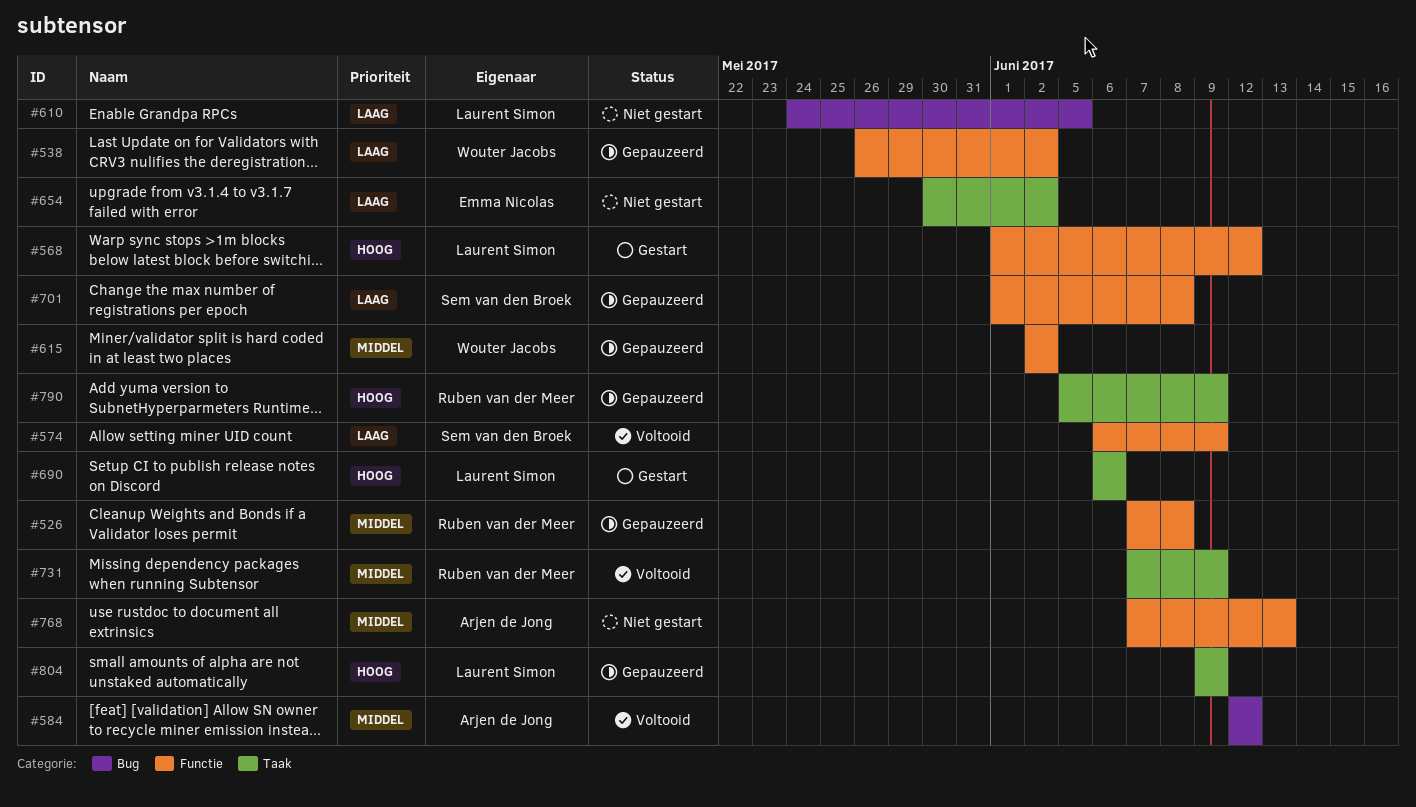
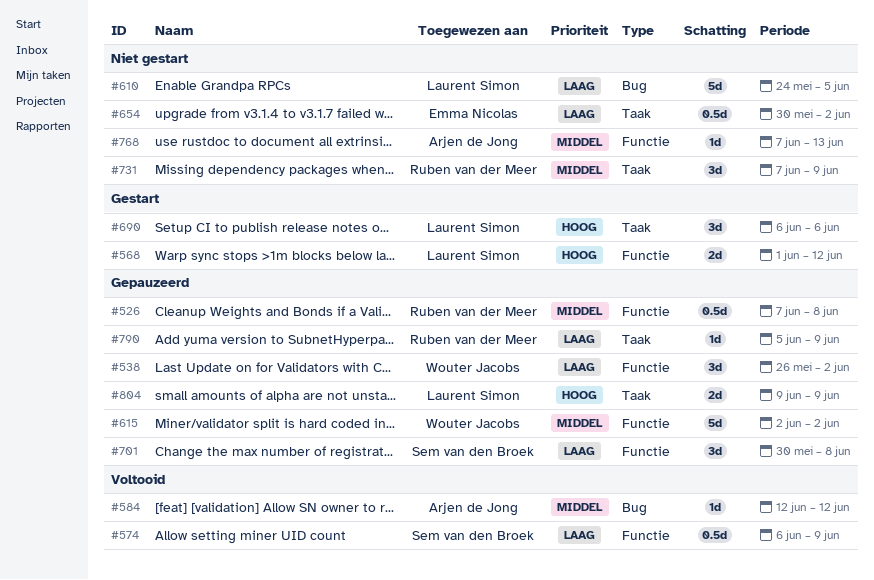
#701, start: Jun 1 -> May 30
#731, status: Voltooid -> Niet gestart
#790, priority: Hoog -> Laag

